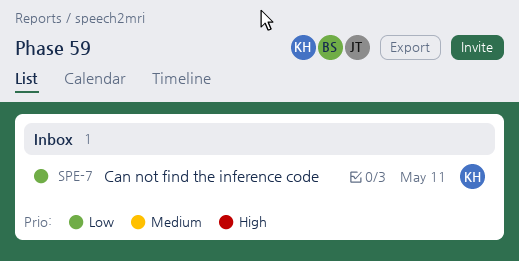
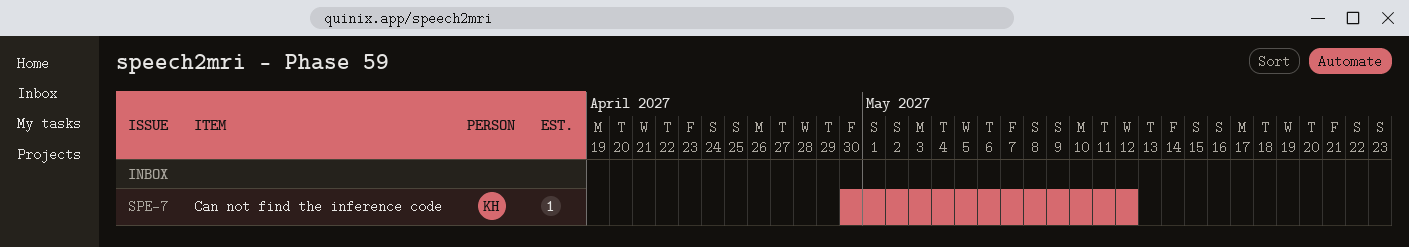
SPE-7, due: May 11 -> May 12

